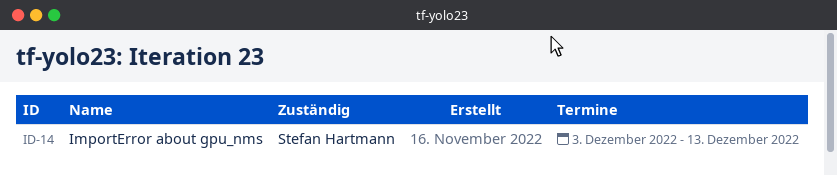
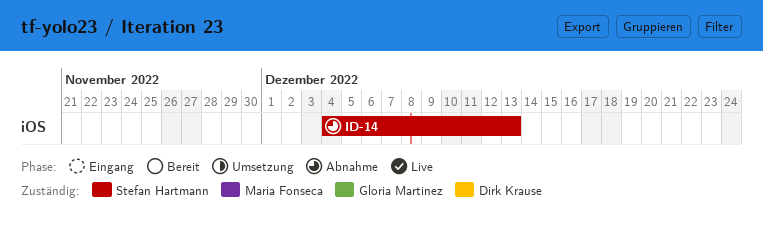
ID-14, start: Dec 3 -> Dec 4

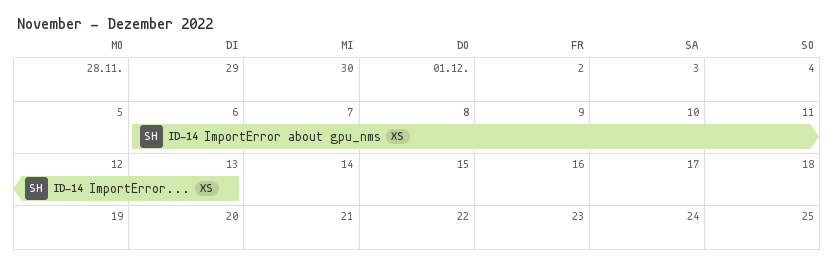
ID-14, start: Dec 4 -> Dec 6

